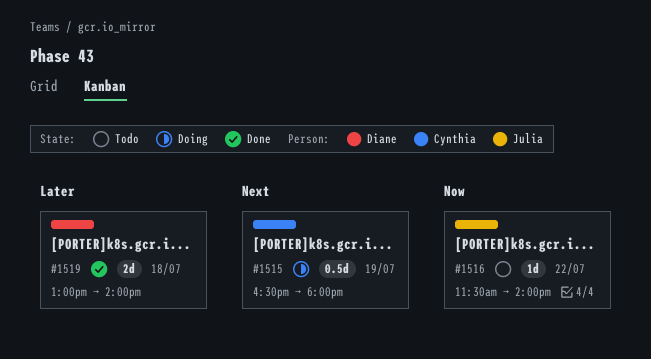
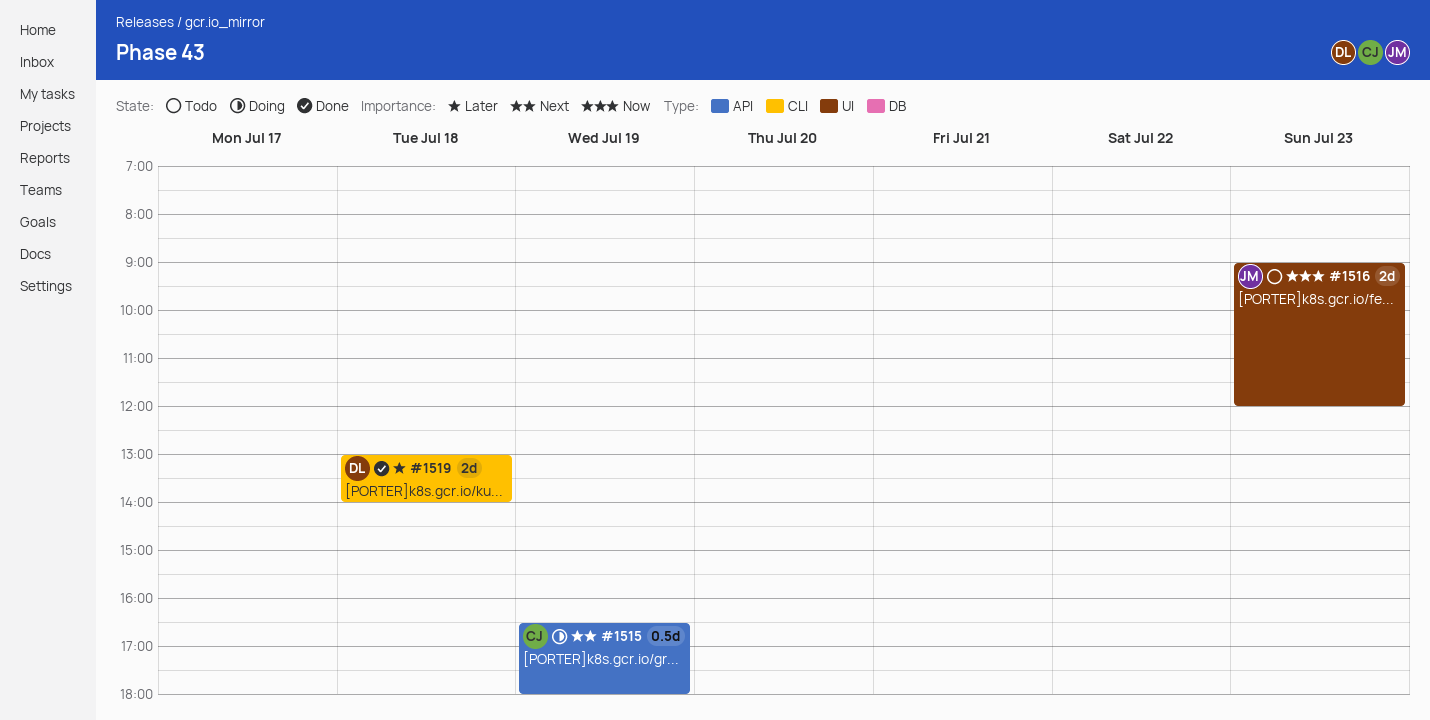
#1516, estimate: 1d -> 2d
#1516, day: Jul 22 -> Jul 23
#1516, begins: 11:30 -> 09:00
#1516, ends: 14:00 -> 12:00

